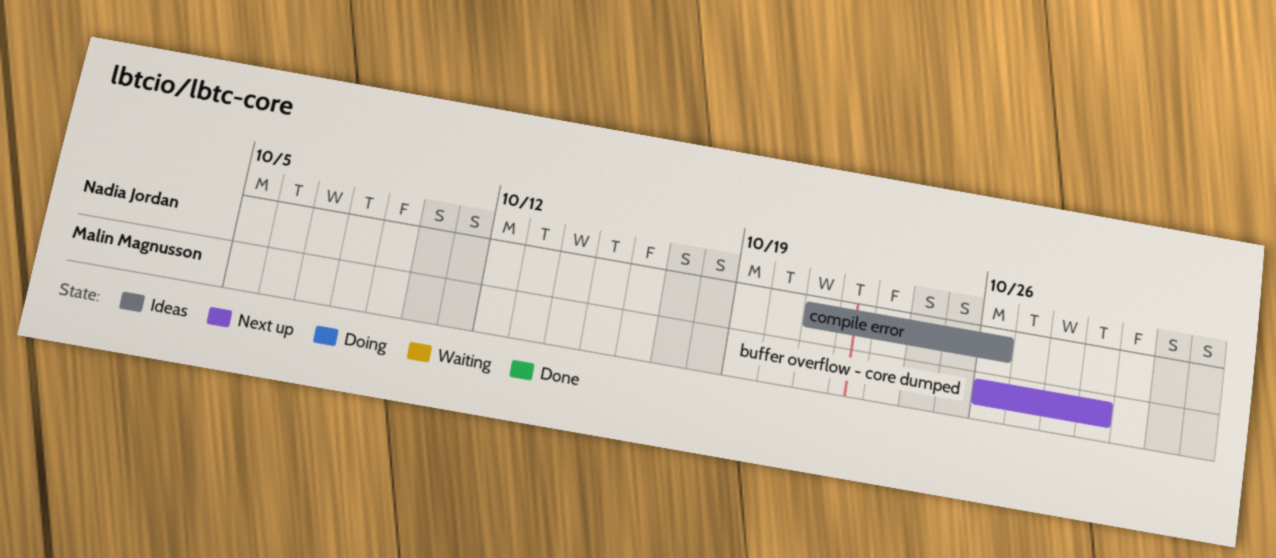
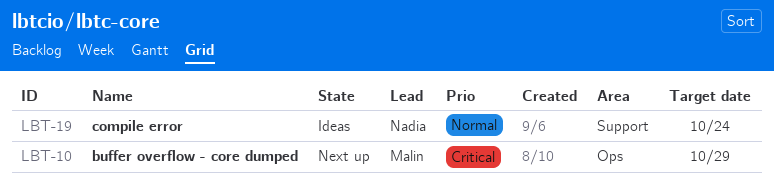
compile error, due: Oct 26 -> Oct 24

